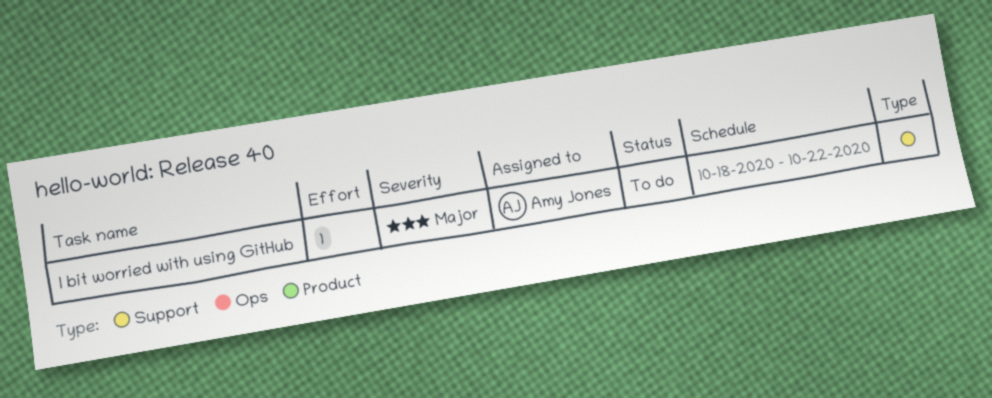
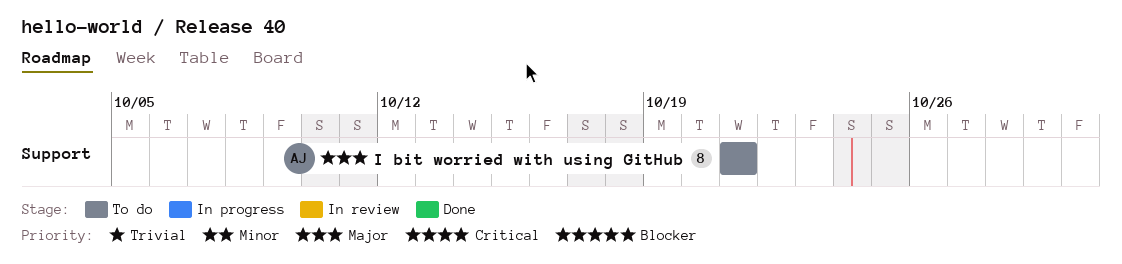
I bit worried with using GitHub, estimate: 1 -> 8
I bit worried with using GitHub, start: Oct 18 -> Oct 21
I bit worried with using GitHub, due: Oct 22 -> Oct 21

